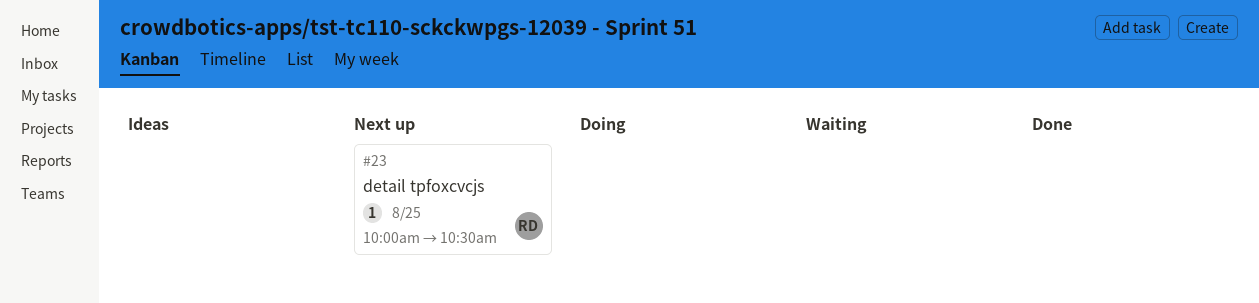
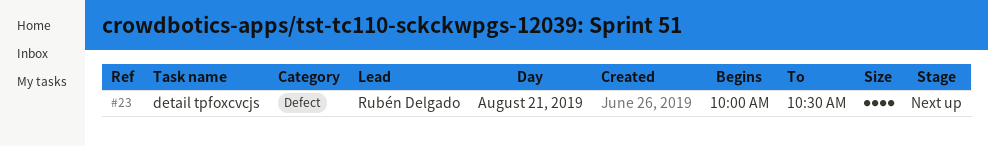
#23, estimate: 1 -> 4
#23, day: Aug 25 -> Aug 21

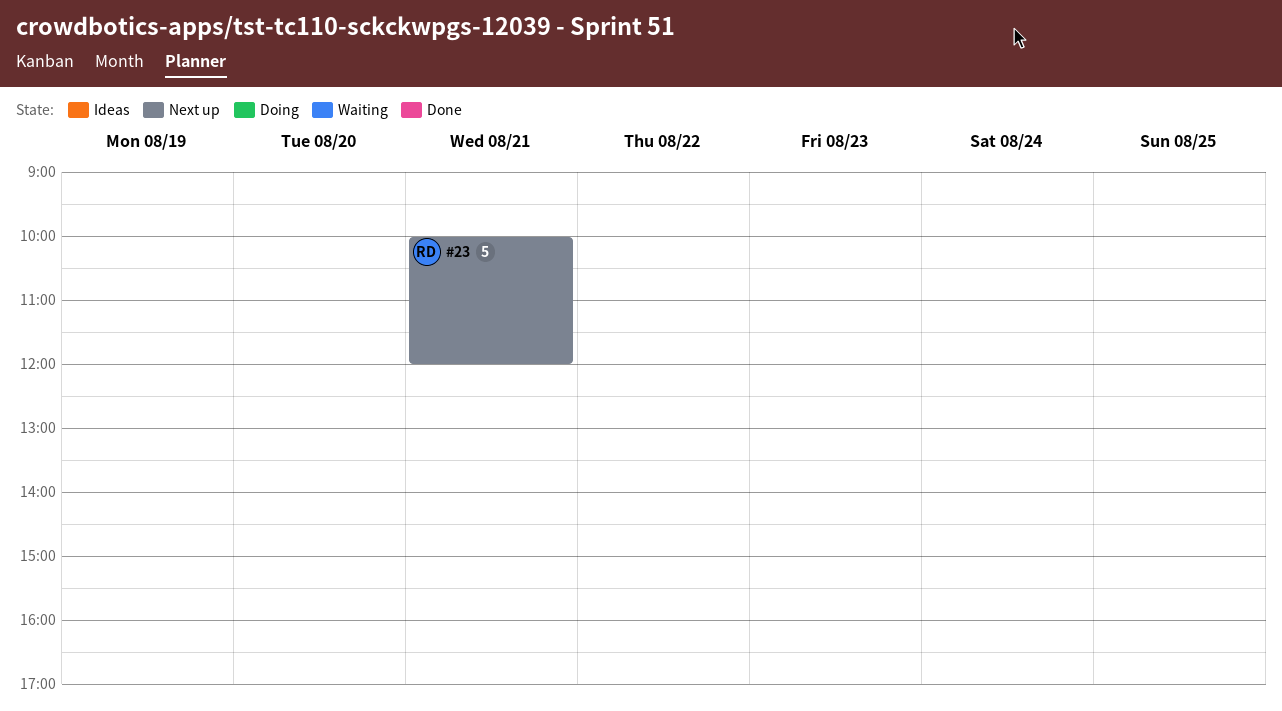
#23, estimate: 4 -> 5
#23, ends: 10:30 -> 12:00

